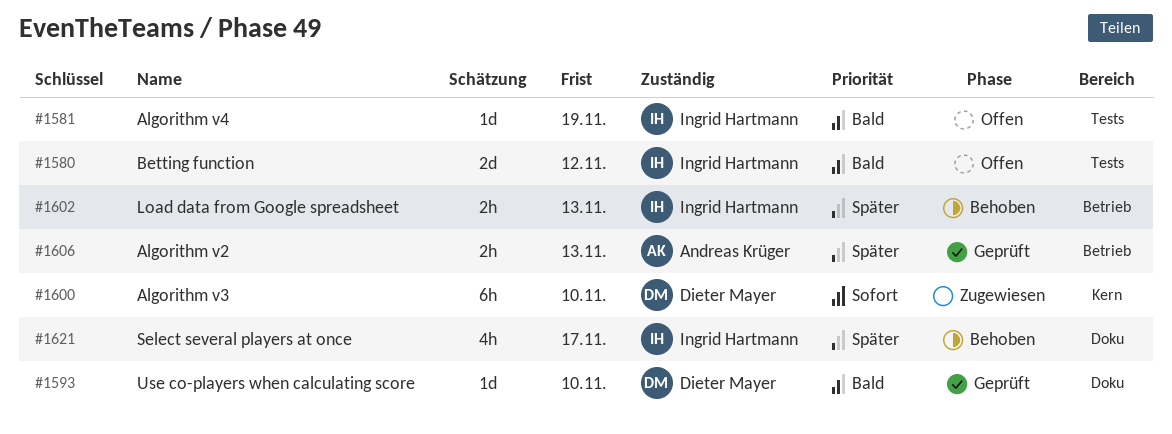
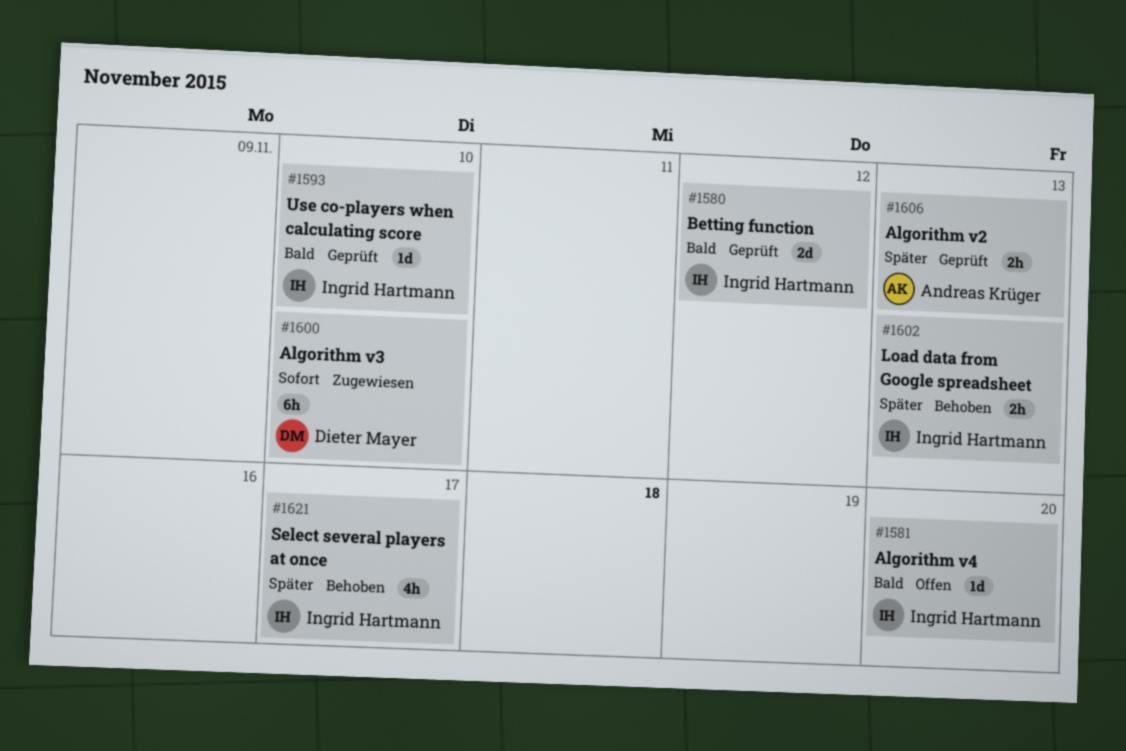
#1580, status: Offen -> Geprüft
#1581, due: Nov 19 -> Nov 20
#1593, owner: Dieter Mayer -> Ingrid Hartmann

